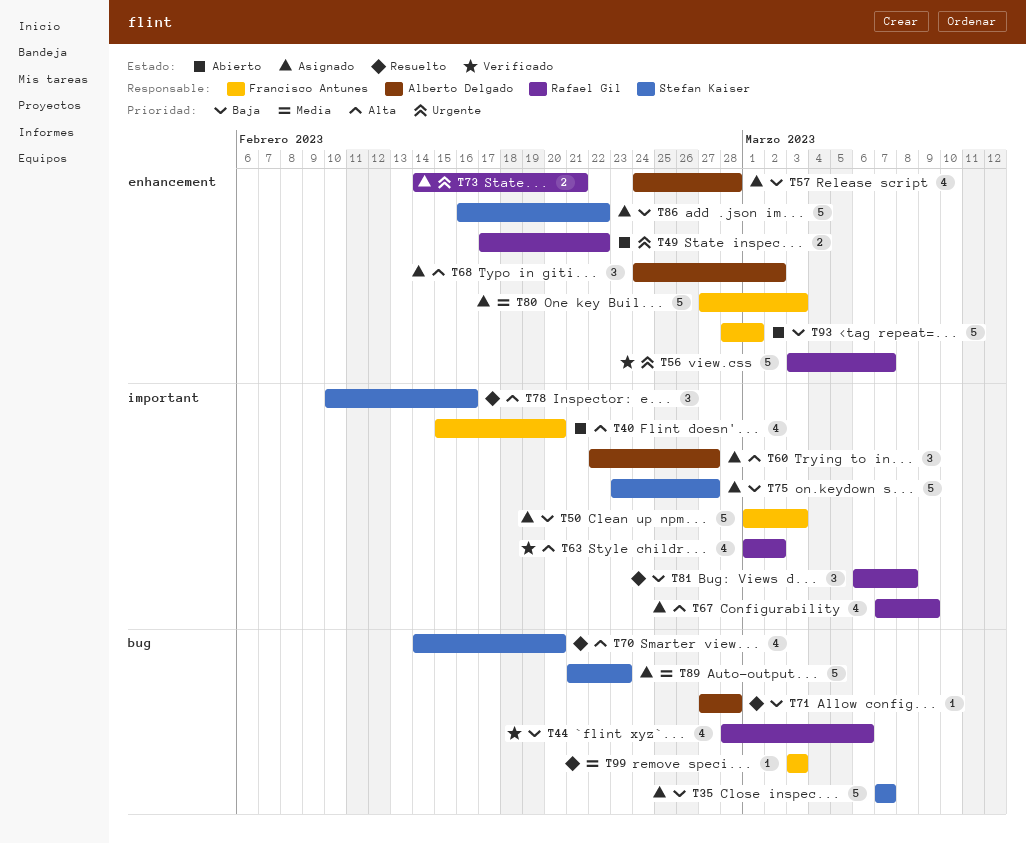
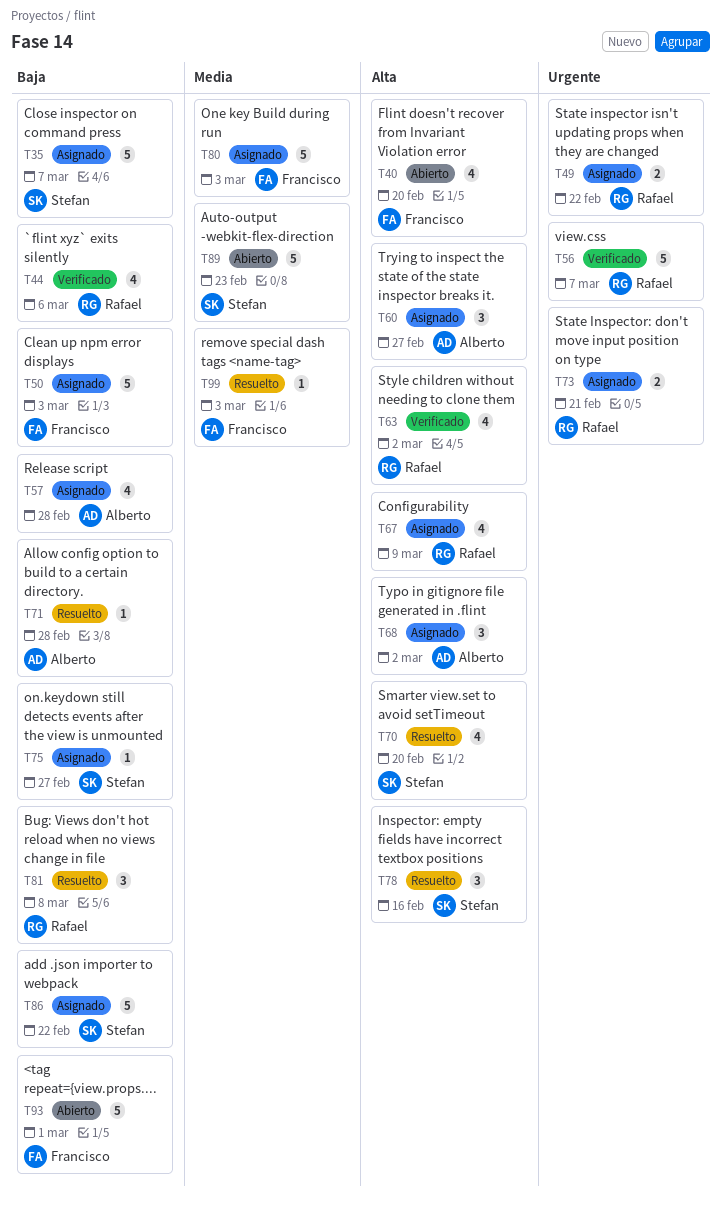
T49, status: Abierto -> Asignado
T75, estimate: 5 -> 1
T89, status: Asignado -> Abierto

